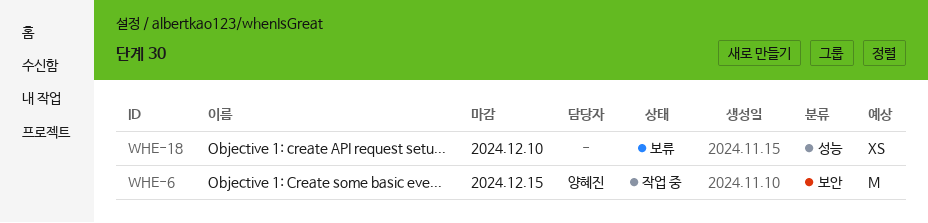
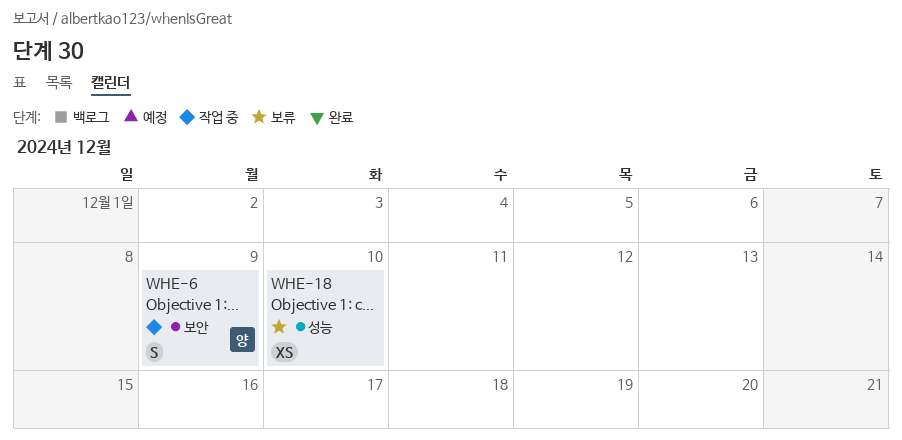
WHE-6, estimate: M -> S
WHE-6, due: Dec 15 -> Dec 9

